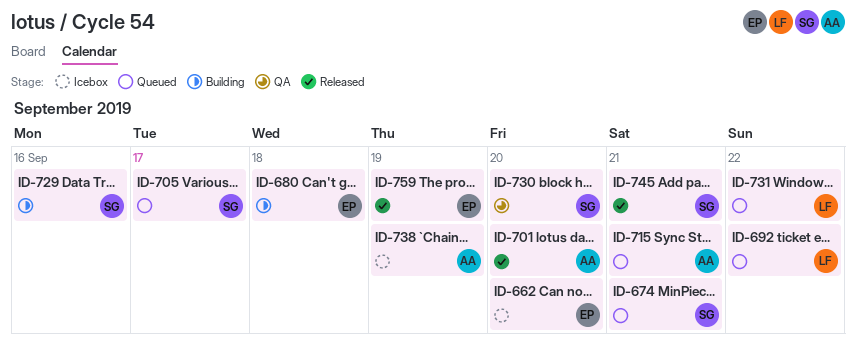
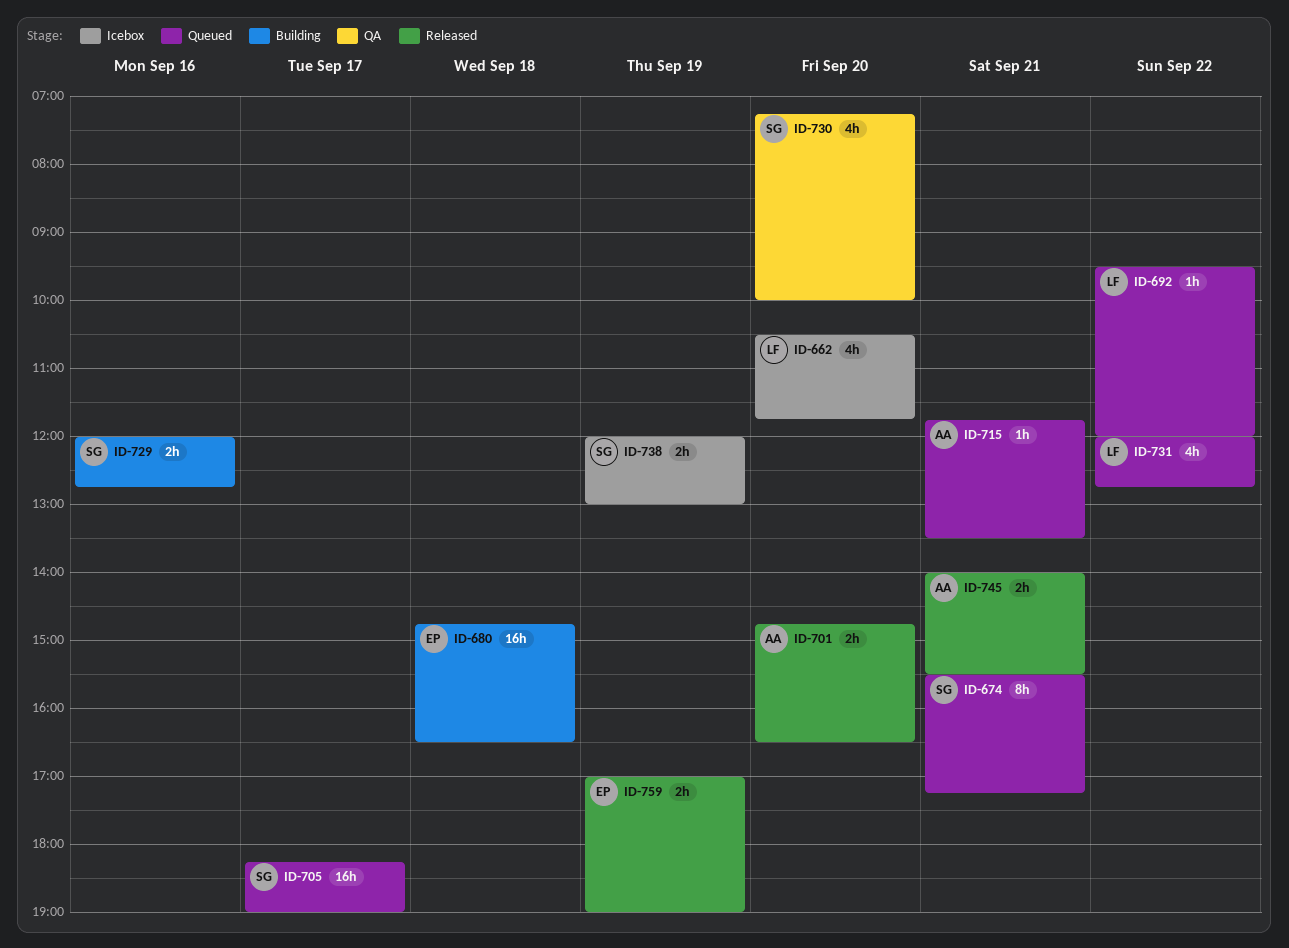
ID-662, owner: EP -> LF
ID-738, owner: AA -> SG
ID-745, owner: SG -> AA

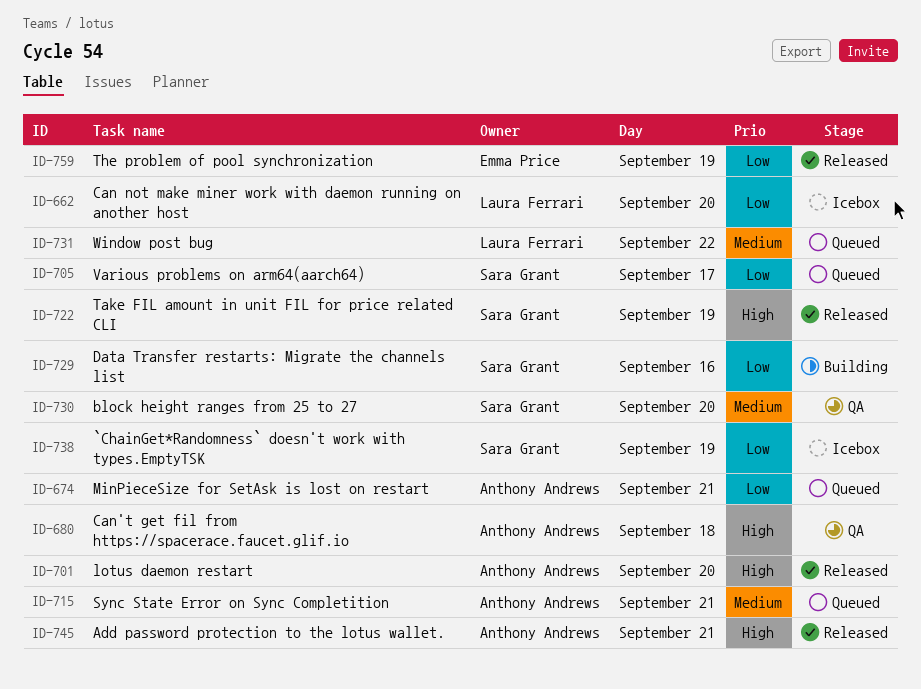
ID-674, owner: Sara Grant -> Anthony Andrews
ID-680, status: Building -> QA
ID-680, owner: Emma Price -> Anthony Andrews
ID-692: present -> none
ID-722: none -> present

